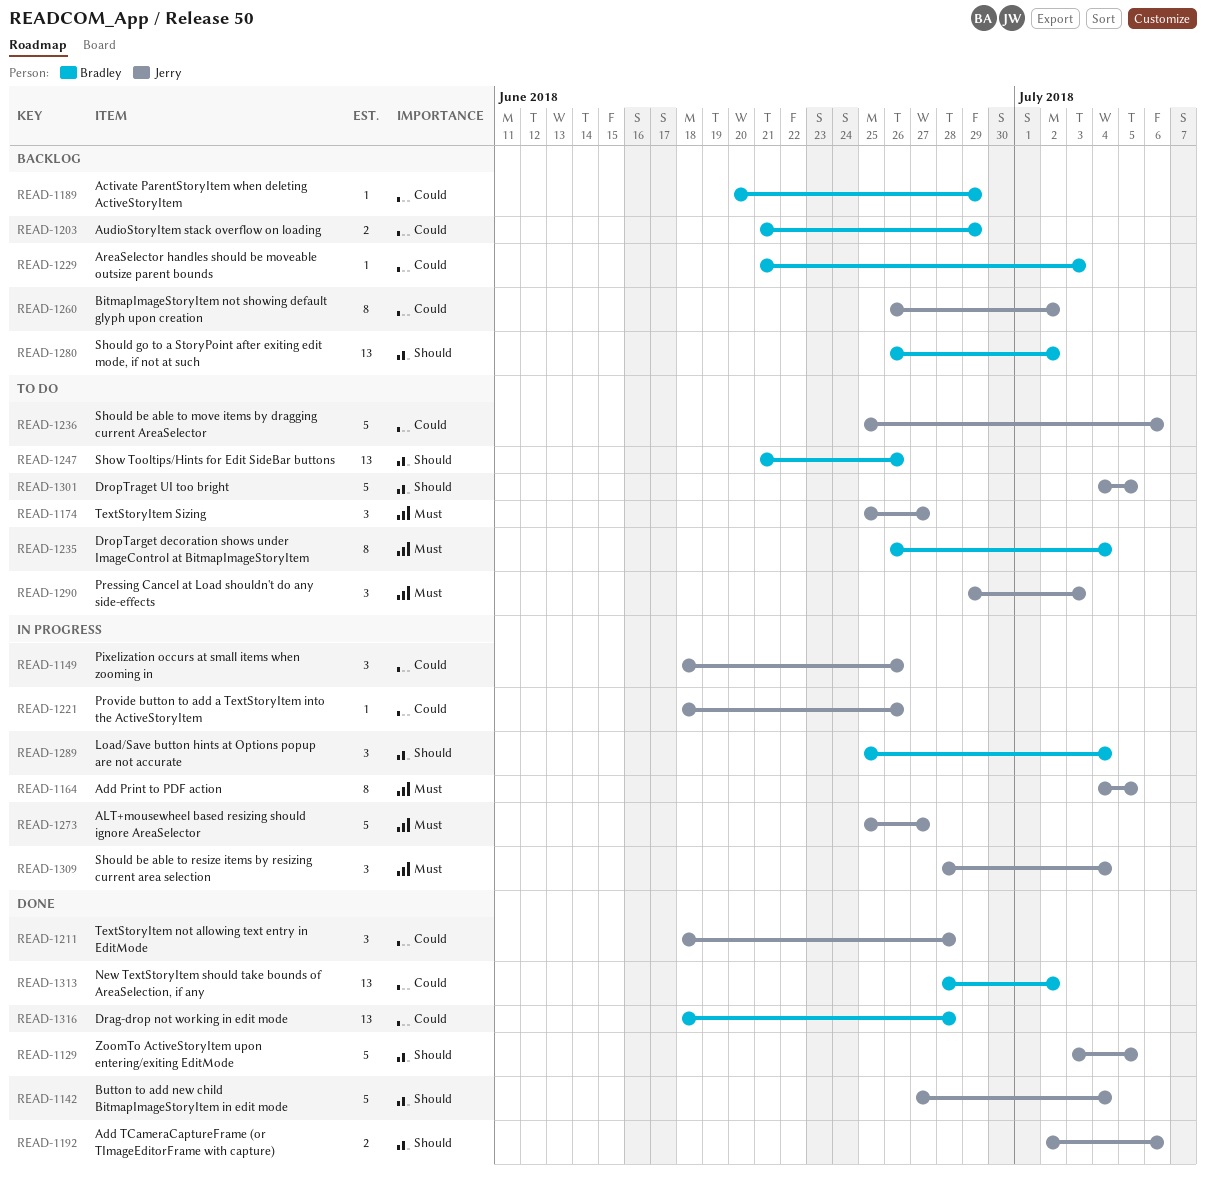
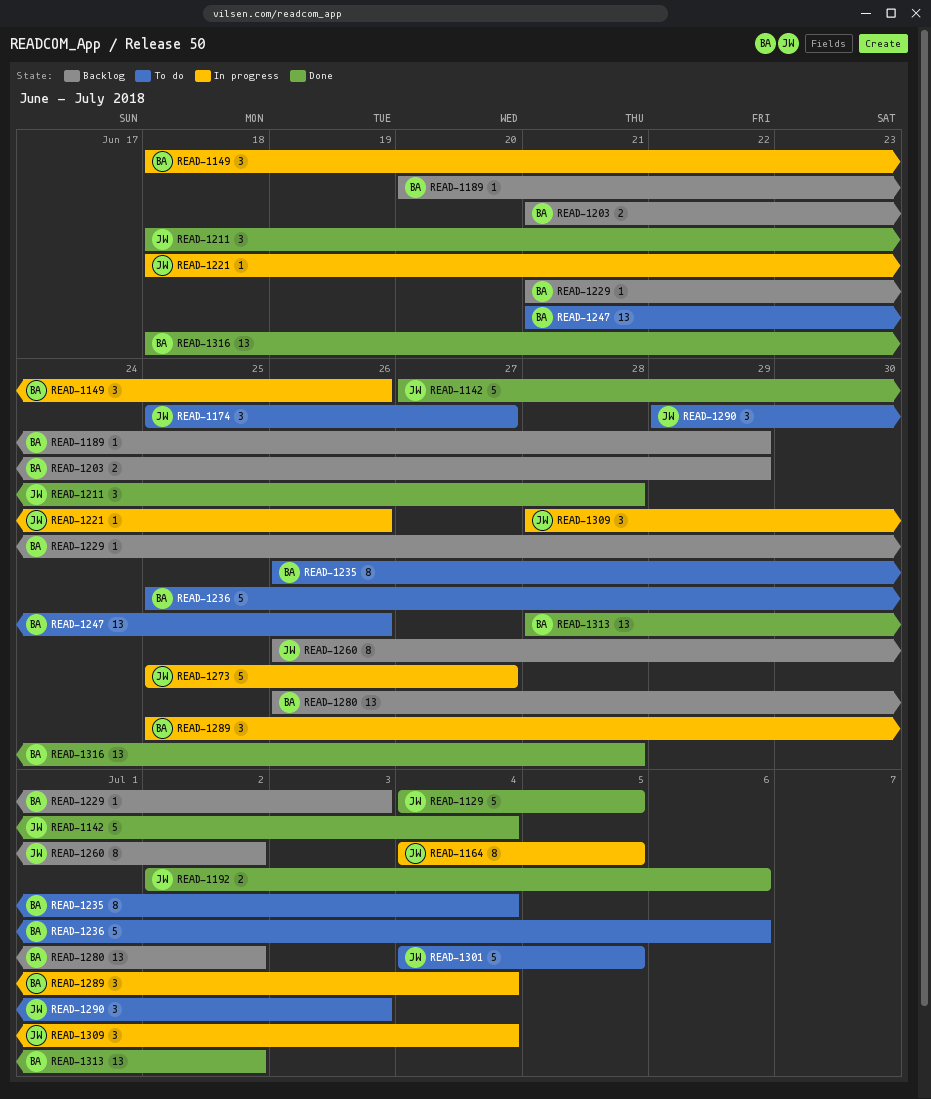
READ-1129, start: Jul 3 -> Jul 4
READ-1149, owner: Jerry -> Bradley
READ-1236, owner: Jerry -> Bradley

